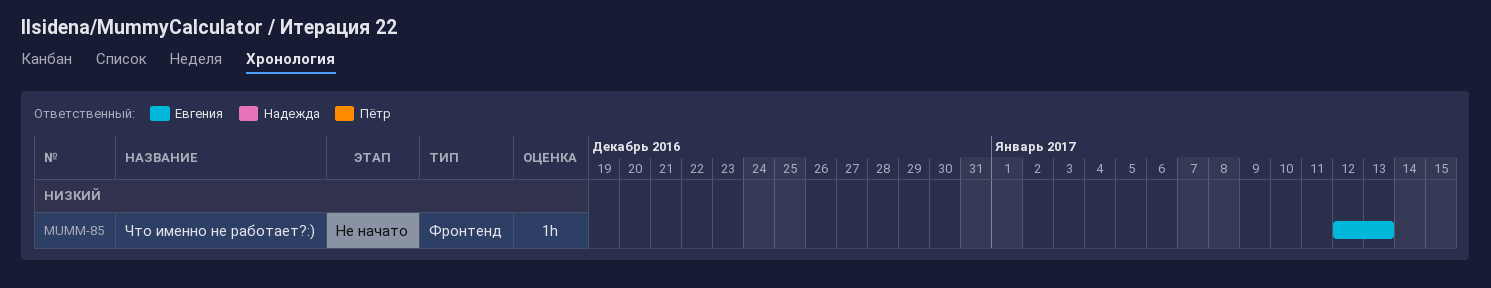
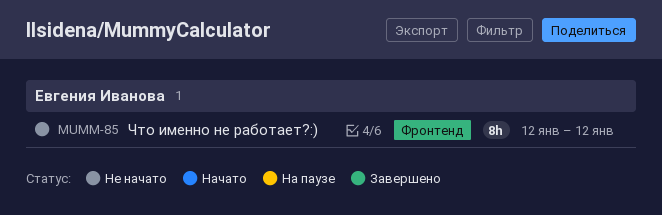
MUMM-85, estimate: 1h -> 8h
MUMM-85, due: Jan 13 -> Jan 12

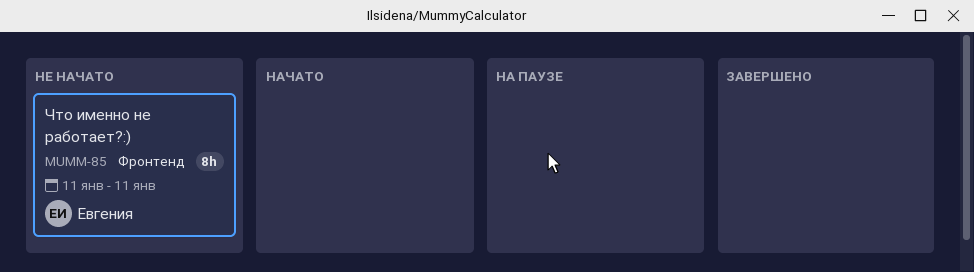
MUMM-85, start: Jan 12 -> Jan 11
MUMM-85, due: Jan 12 -> Jan 11

